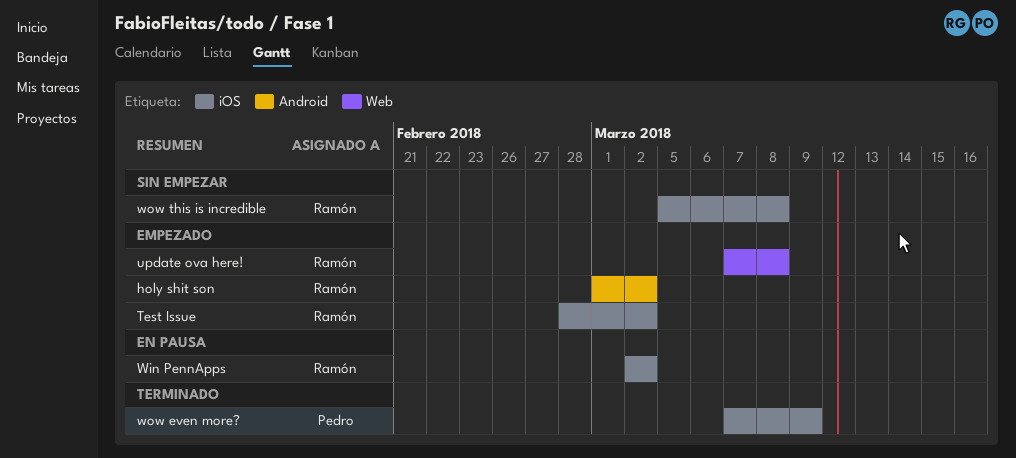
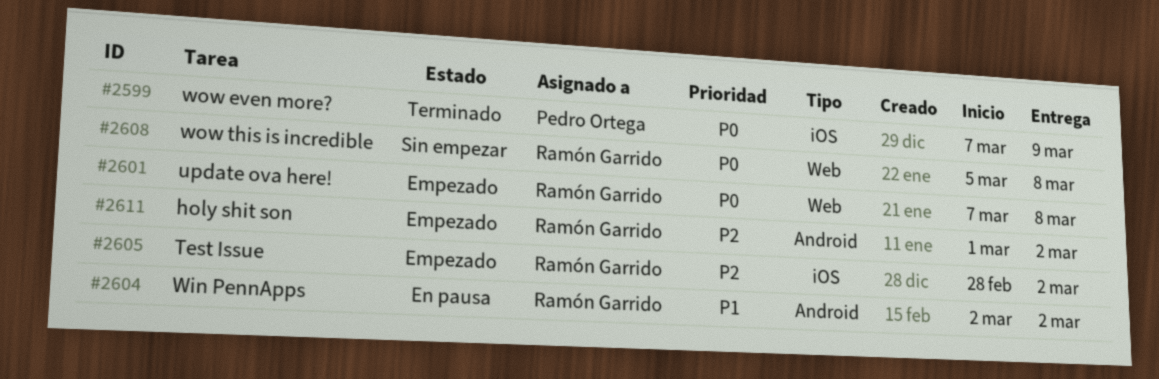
Win PennApps, label: iOS -> Android
wow this is incredible, label: iOS -> Web

